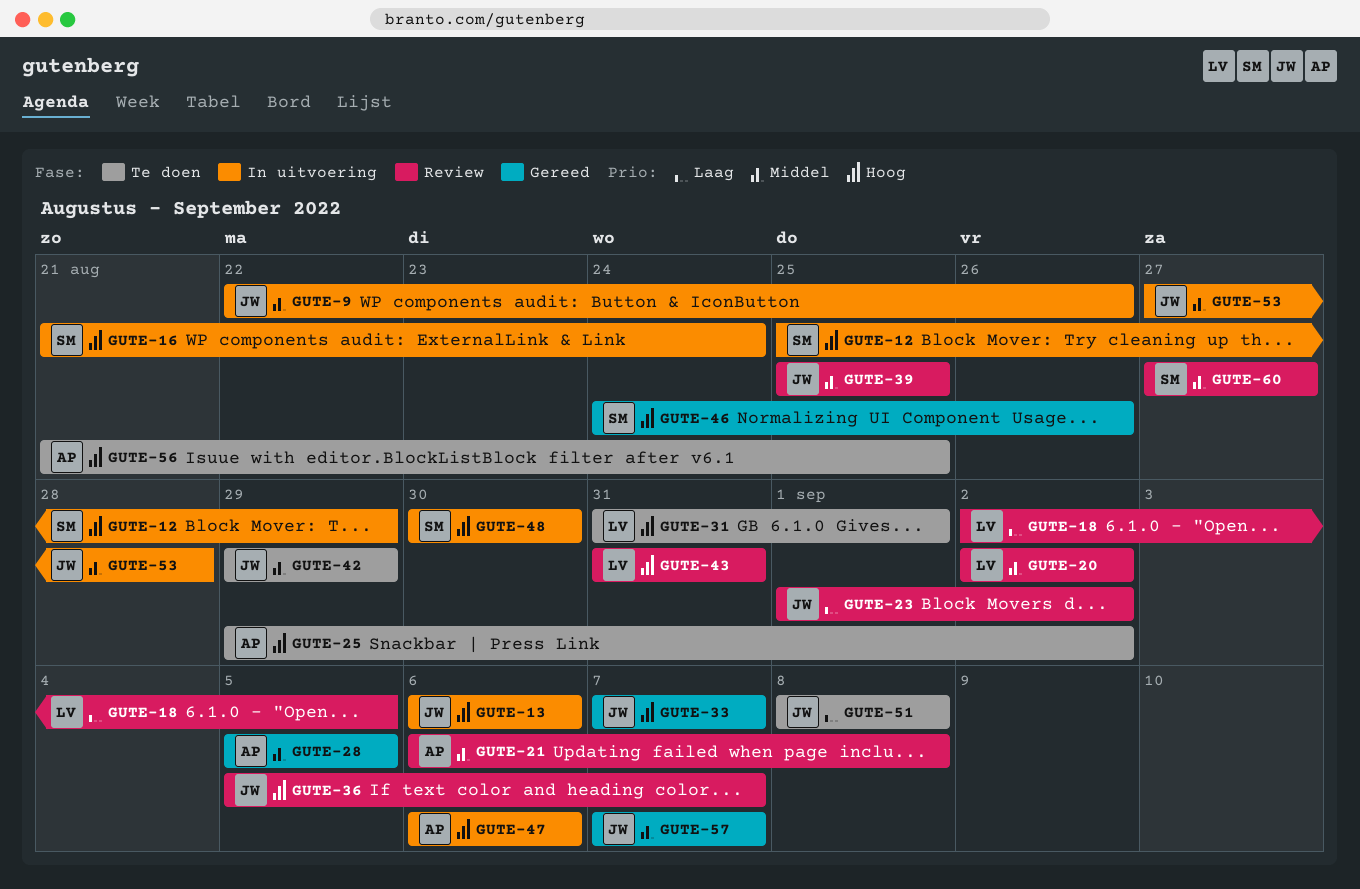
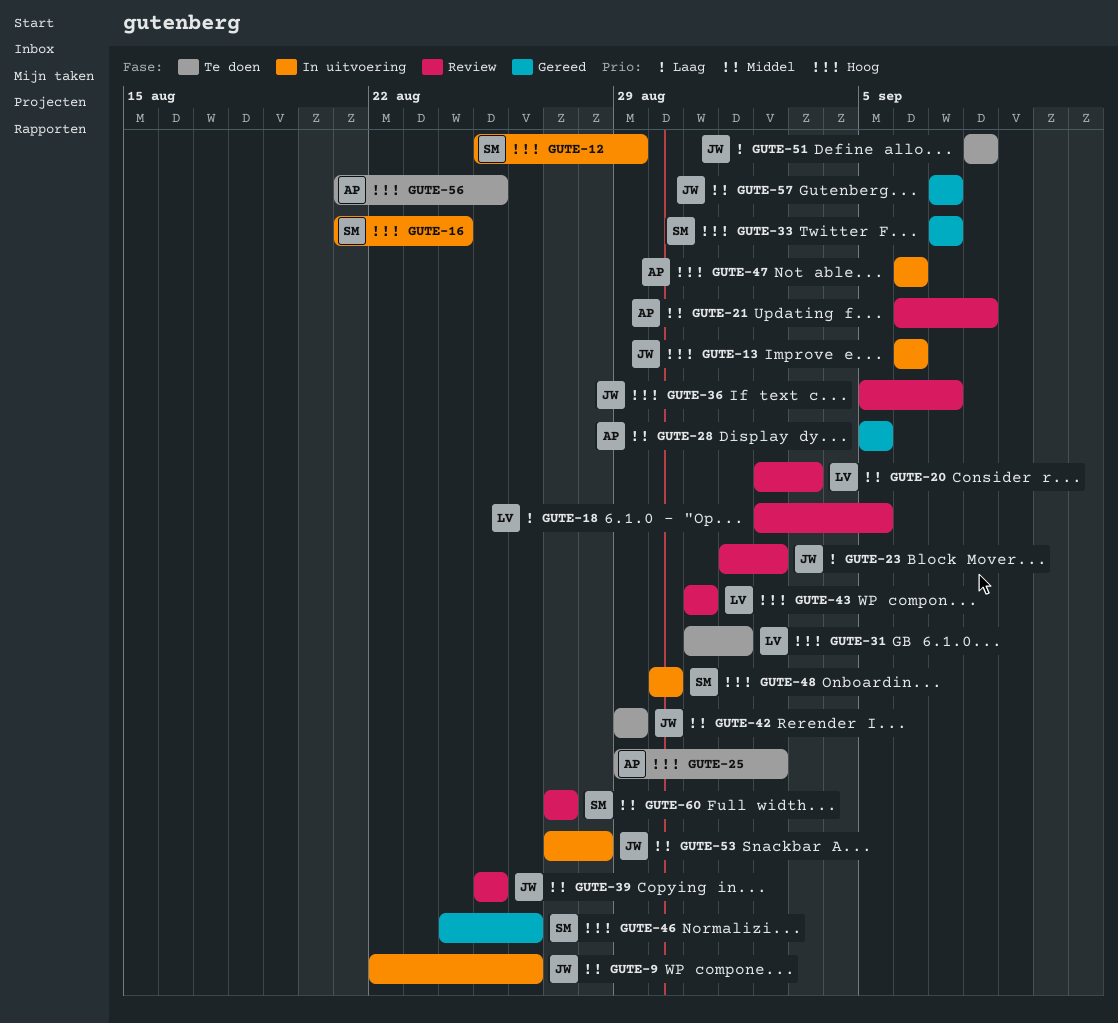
GUTE-20, due: Sep 2 -> Sep 3
GUTE-33, owner: JW -> SM

